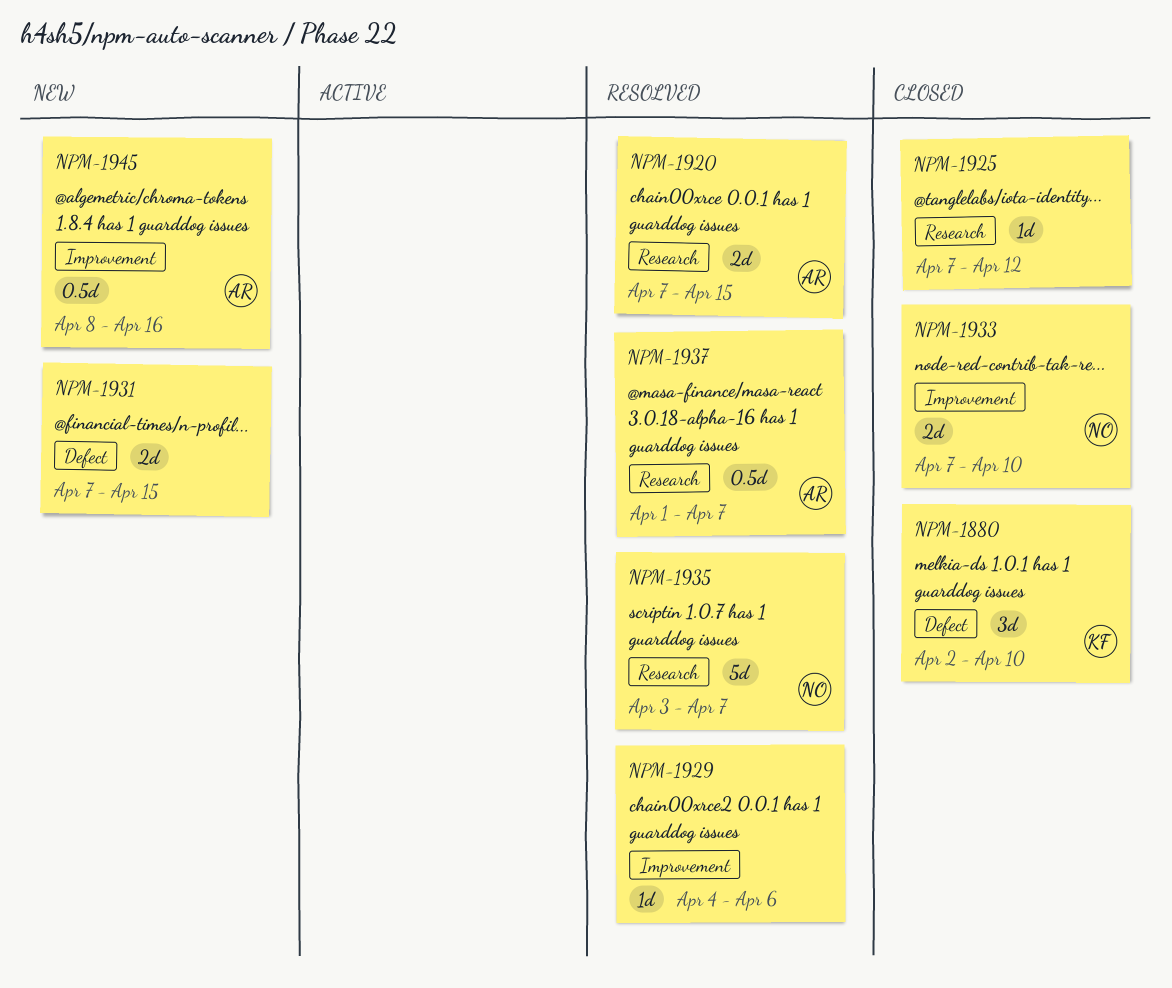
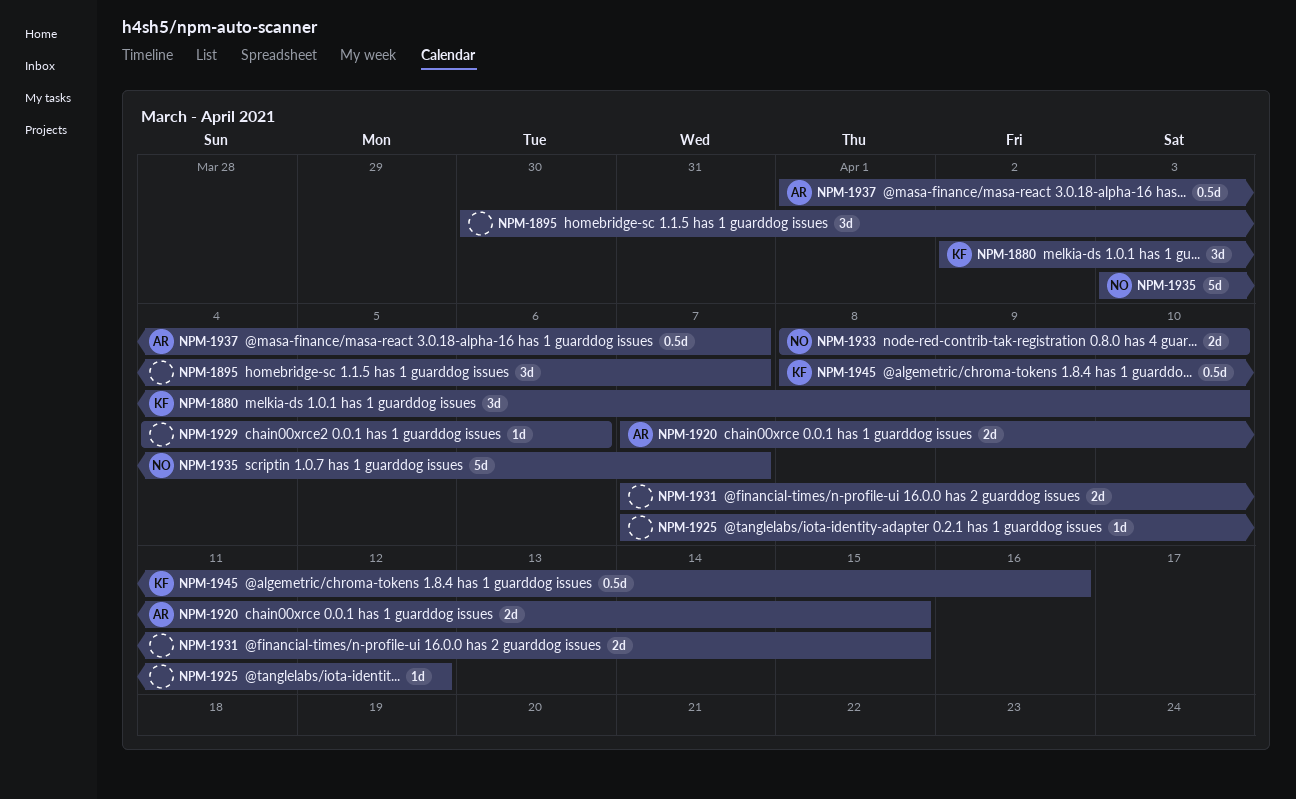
NPM-1895: none -> present
NPM-1933, start: Apr 7 -> Apr 8
NPM-1945, owner: AR -> KF

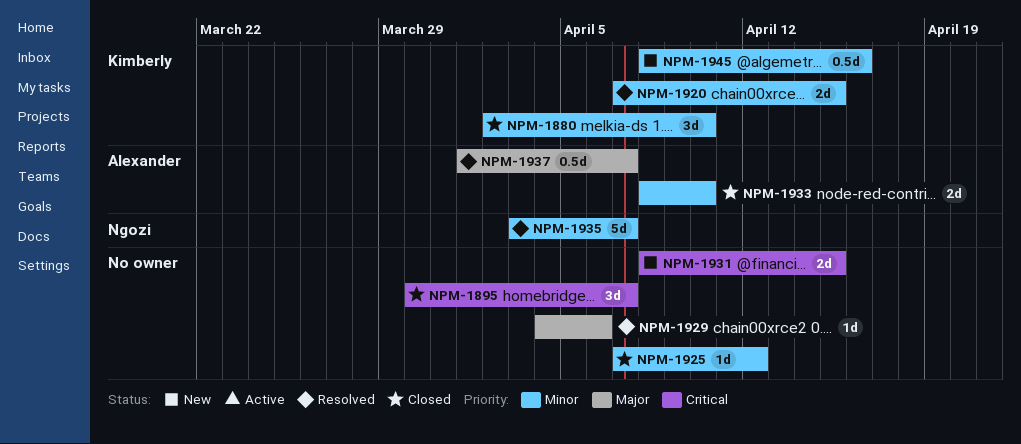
NPM-1920, owner: Alexander -> Kimberly
NPM-1931, start: Apr 7 -> Apr 8
NPM-1933, owner: Ngozi -> Alexander

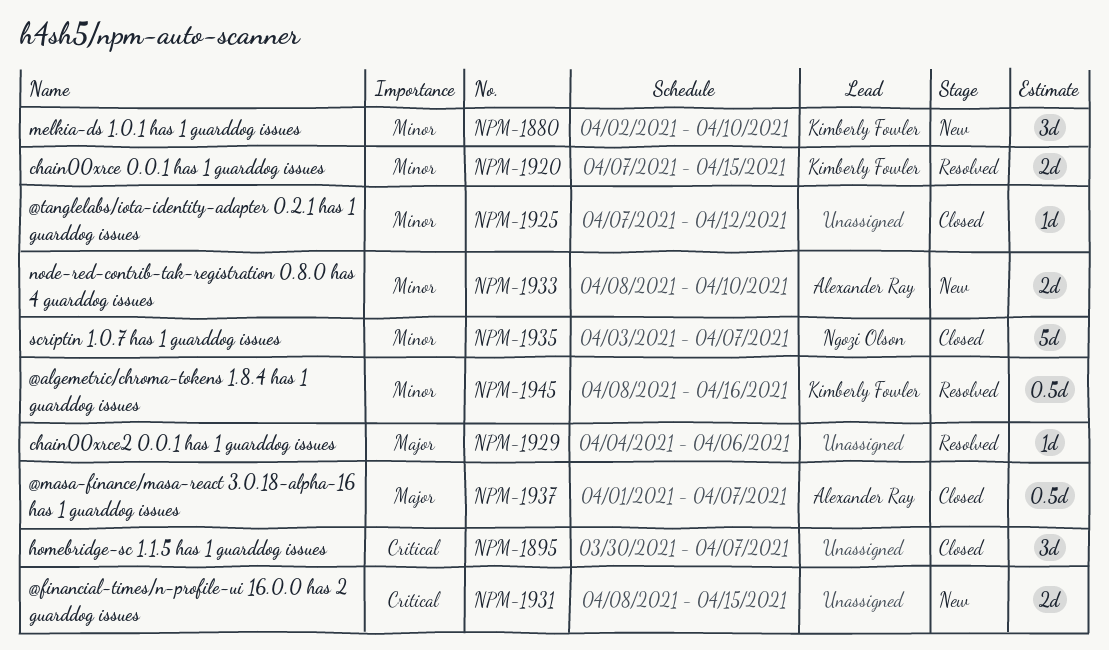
NPM-1880, status: Closed -> New
NPM-1933, status: Closed -> New
NPM-1935, status: Resolved -> Closed
NPM-1937, status: Resolved -> Closed
NPM-1945, status: New -> Resolved

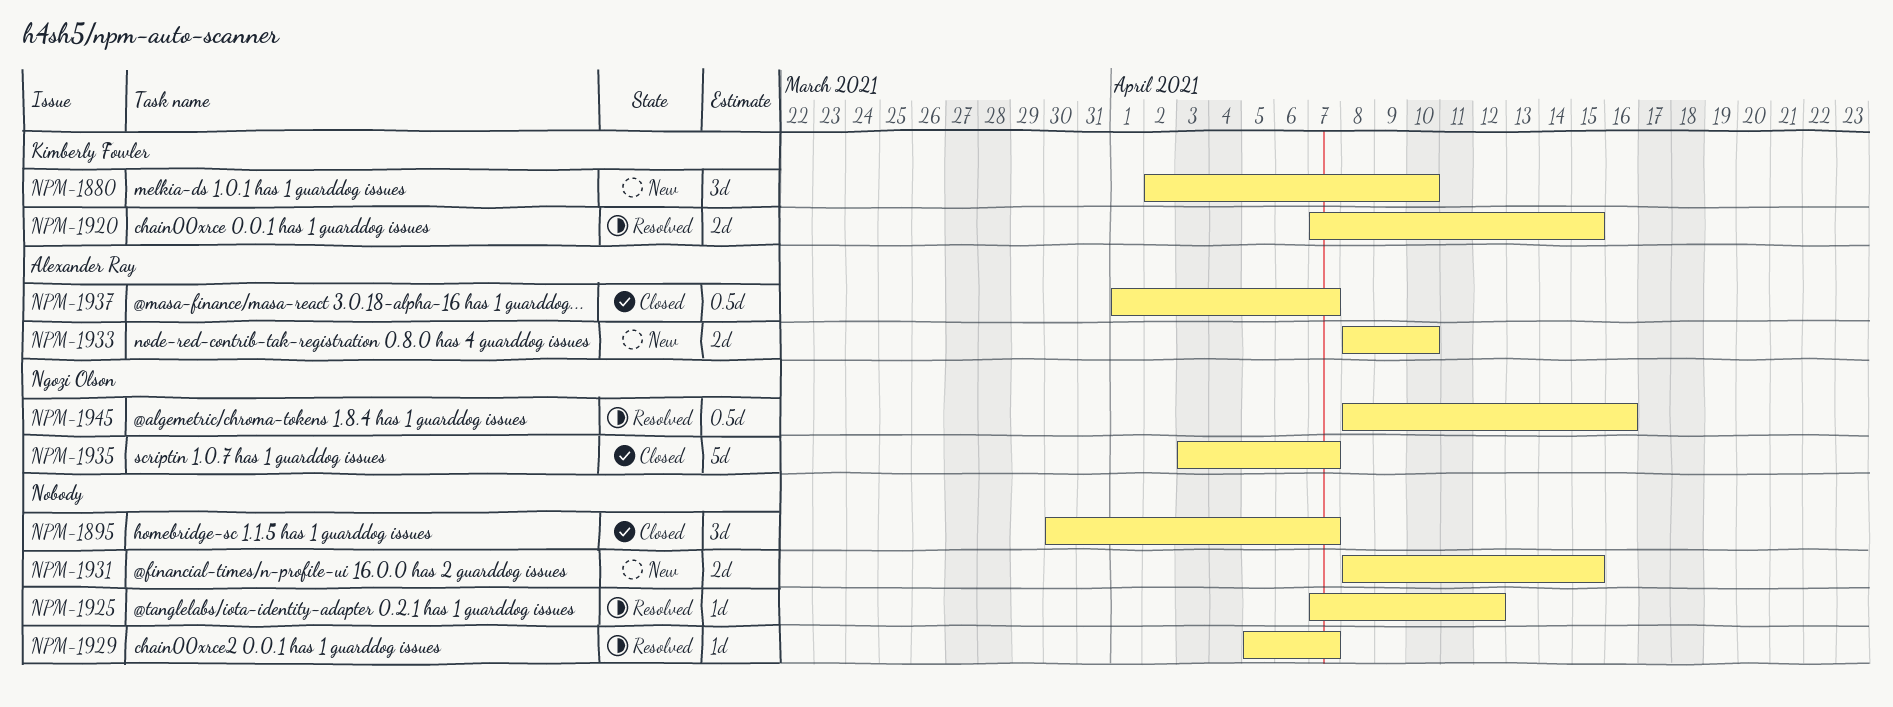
NPM-1925, status: Closed -> Resolved
NPM-1929, start: Apr 4 -> Apr 5
NPM-1929, due: Apr 6 -> Apr 7
NPM-1945, owner: Kimberly Fowler -> Ngozi Olson

